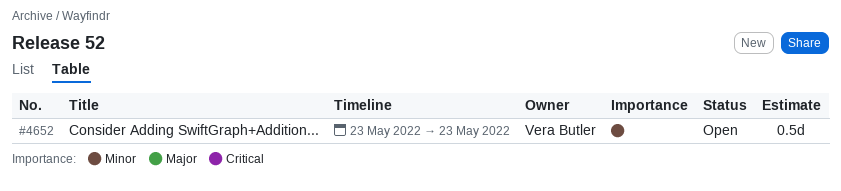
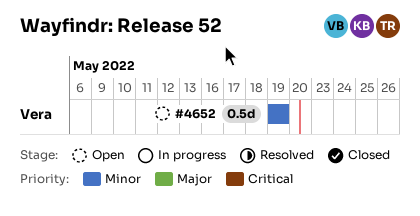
#4652, start: May 23 -> May 19
#4652, due: May 23 -> May 19

